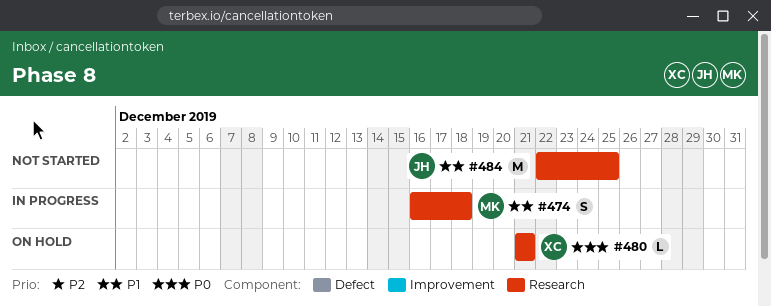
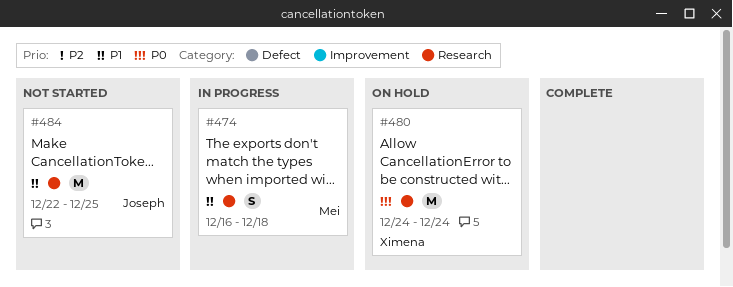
#480, estimate: L -> M
#480, start: Dec 21 -> Dec 24
#480, due: Dec 21 -> Dec 24

